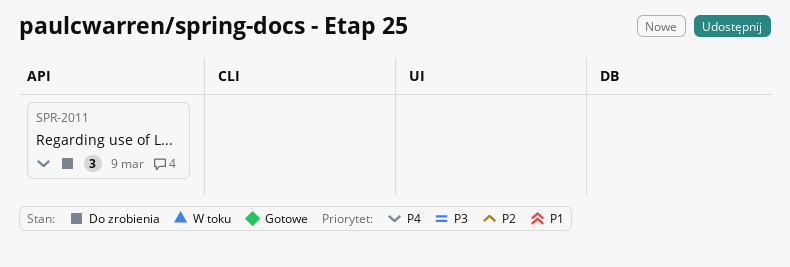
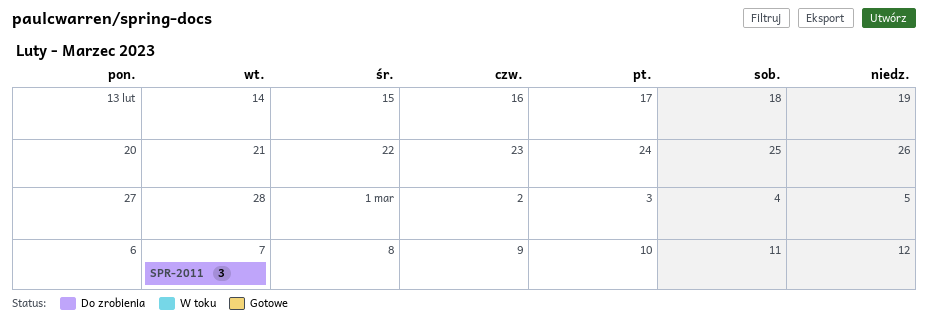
SPR-2011, due: Mar 9 -> Mar 7

